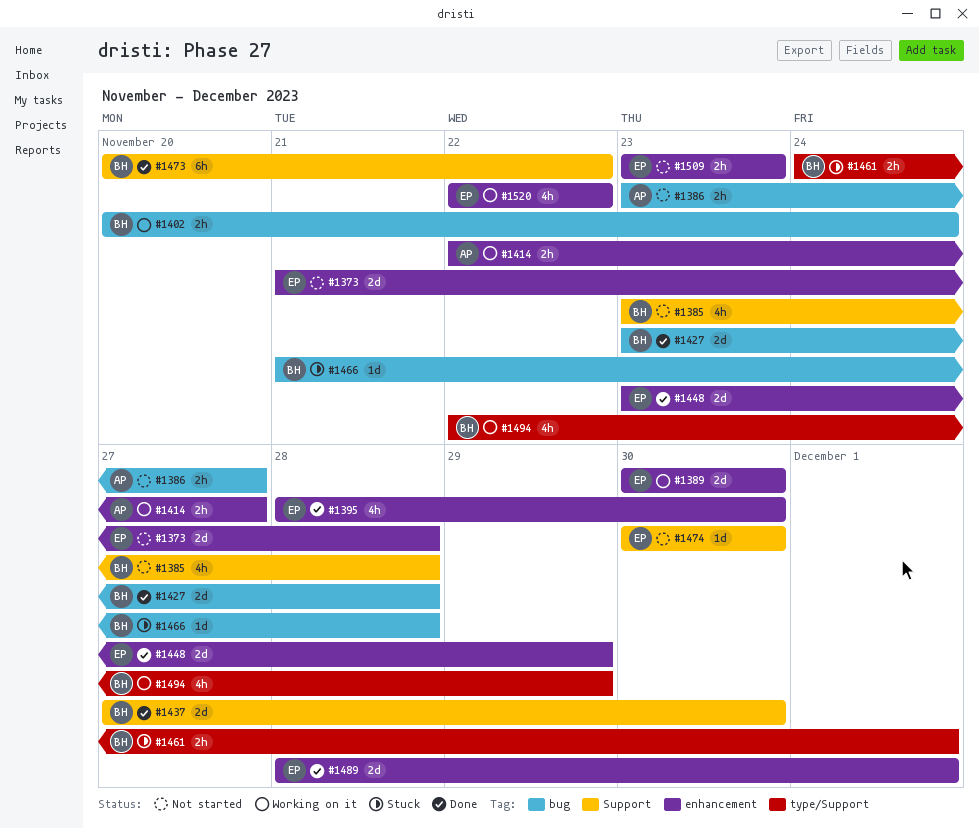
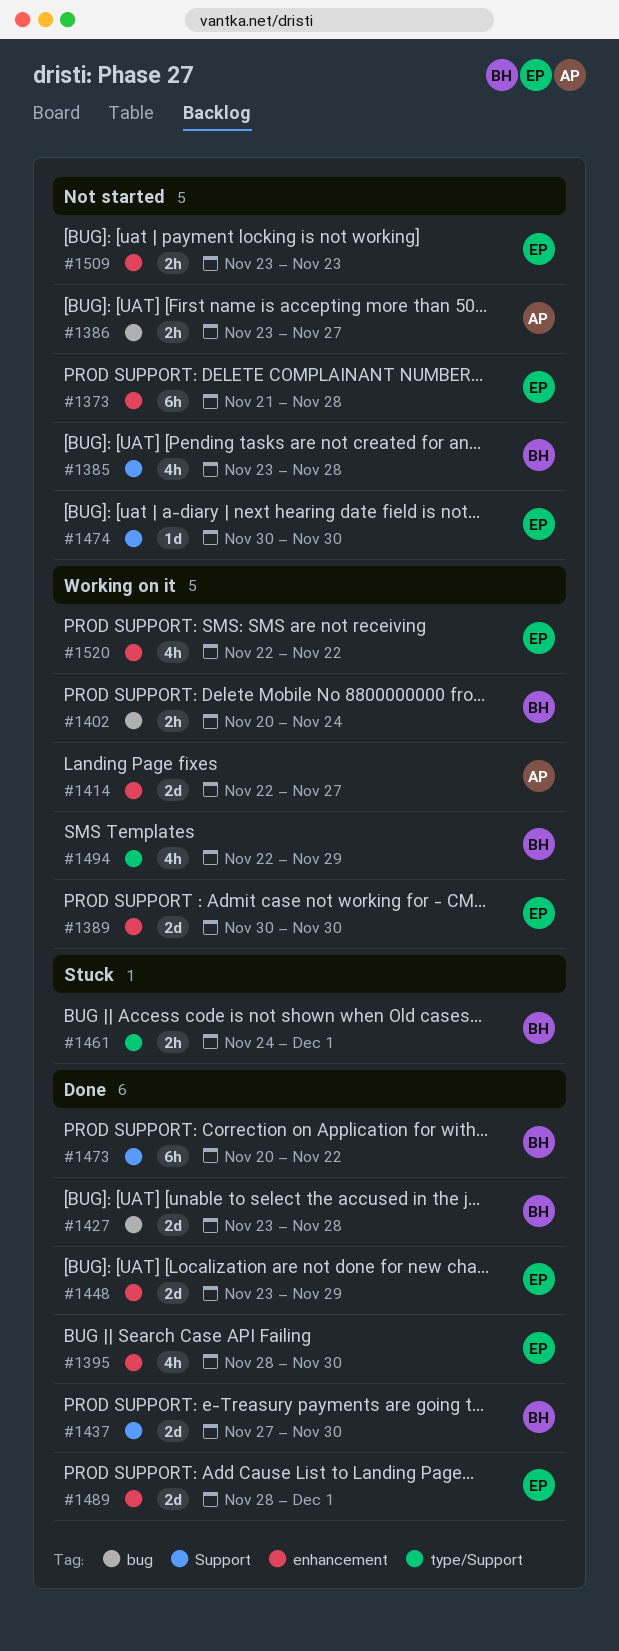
#1373, estimate: 2d -> 6h
#1414, estimate: 2h -> 2d
#1466: present -> none

